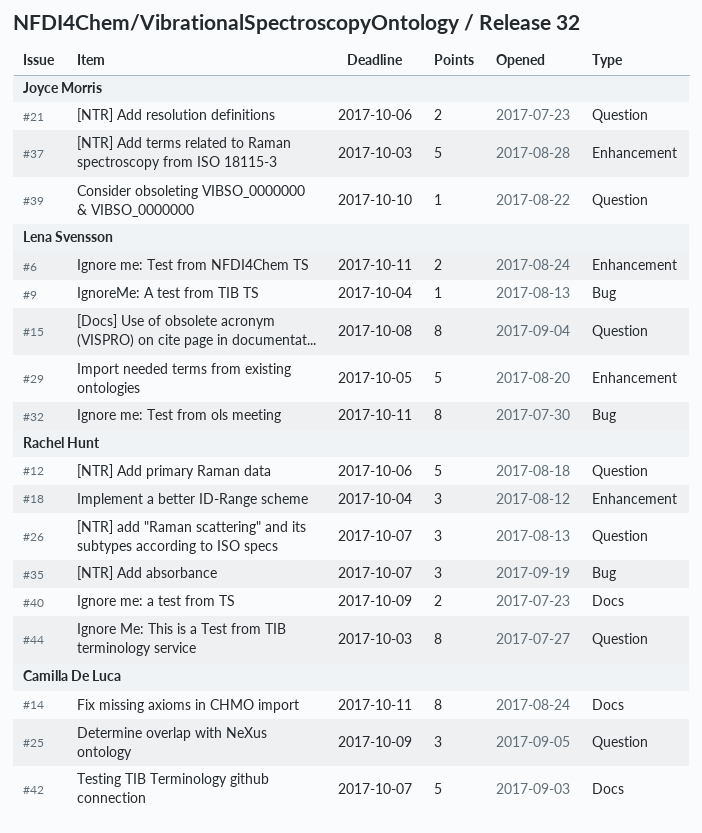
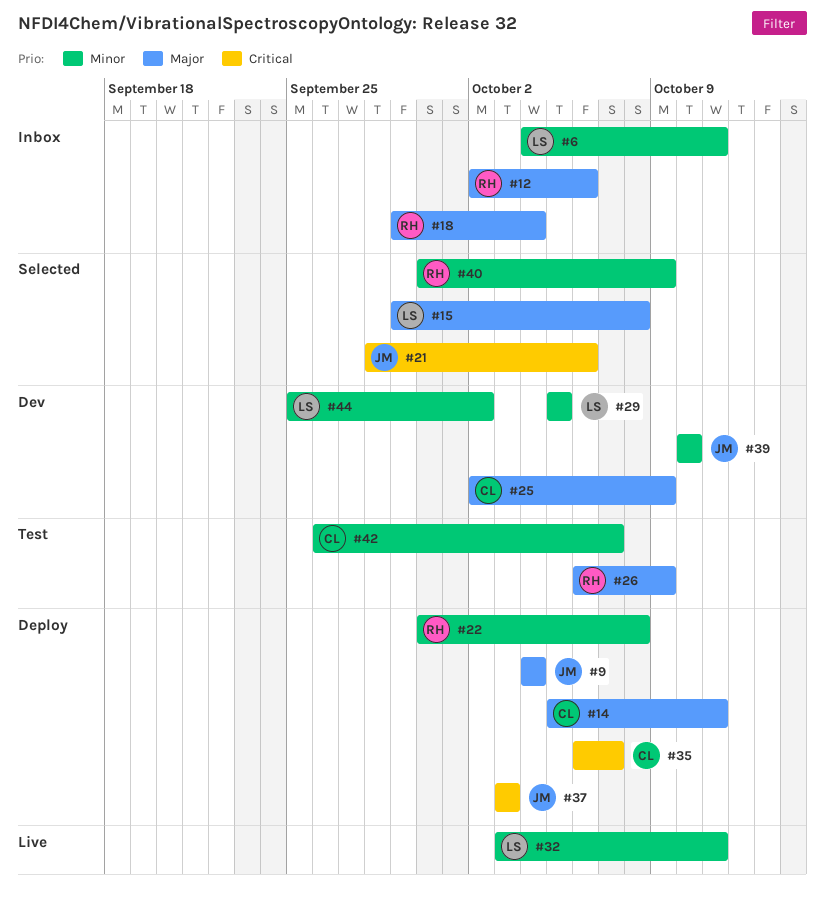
#9, owner: Lena Svensson -> Joyce Morris
#22: none -> present
#26, due: Oct 7 -> Oct 9
#35, owner: Rachel Hunt -> Camilla De Luca
#44, owner: Rachel Hunt -> Lena Svensson
#44, due: Oct 3 -> Oct 2

